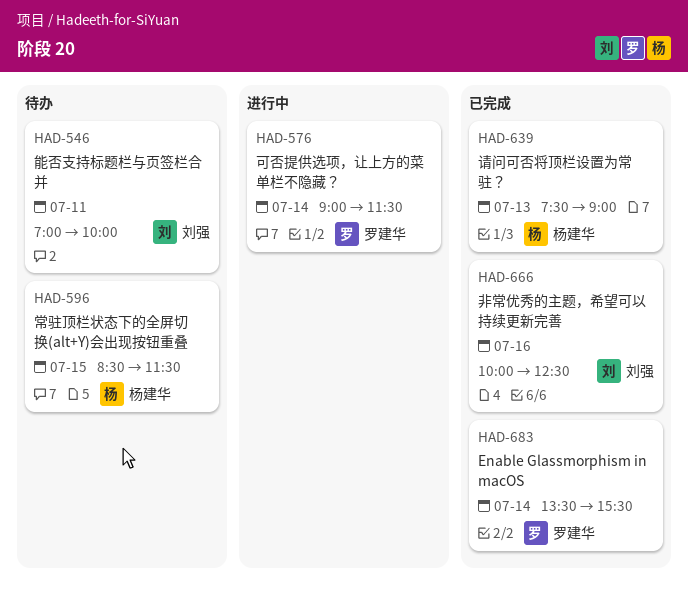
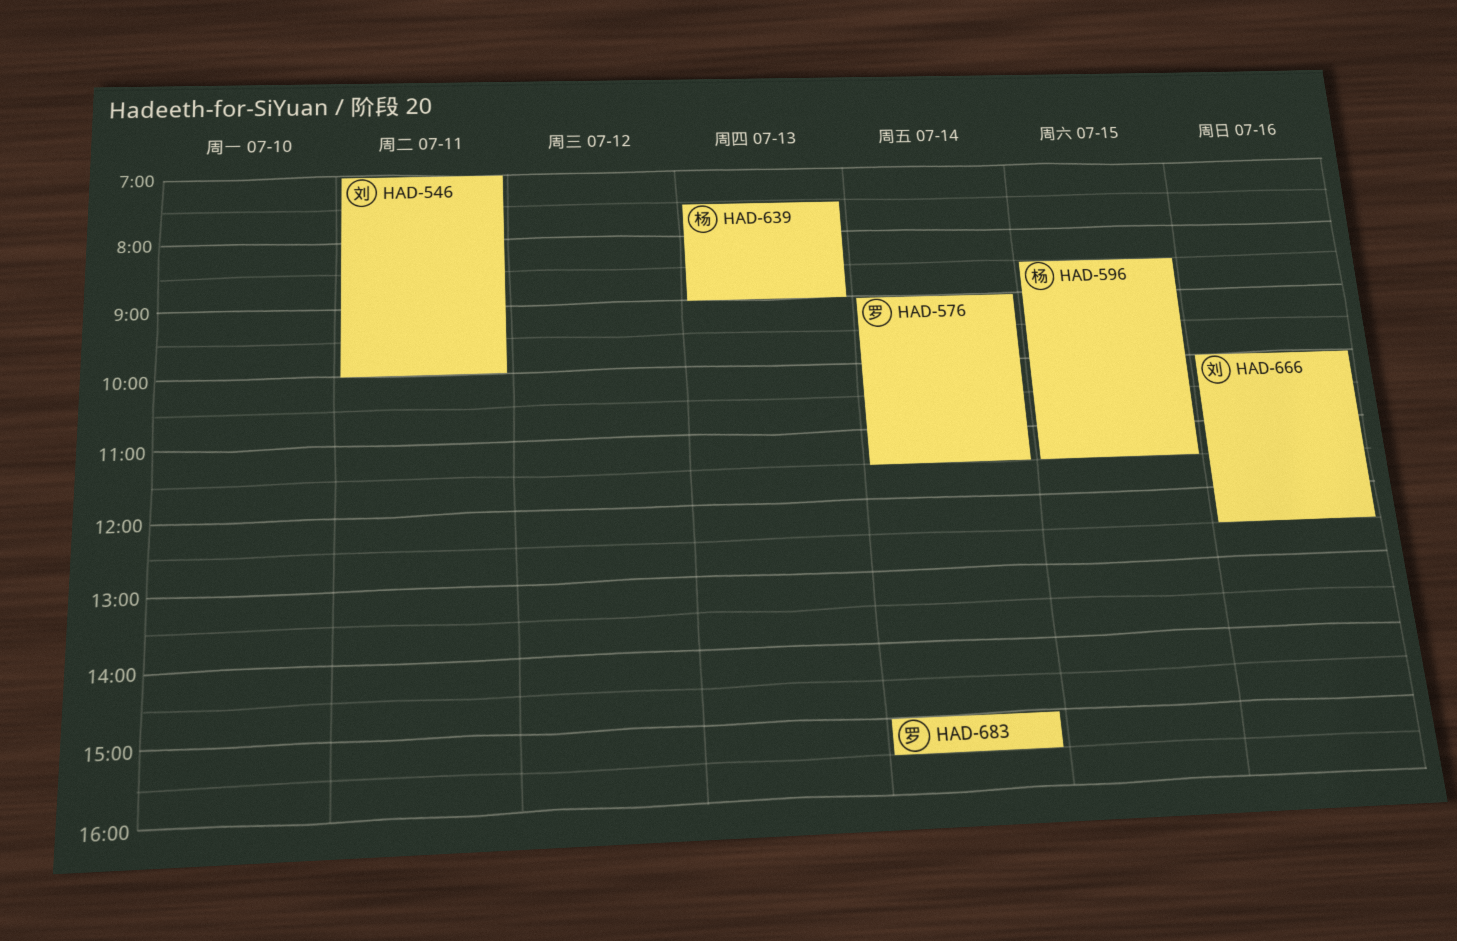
HAD-683, begins: 13:30 -> 15:00

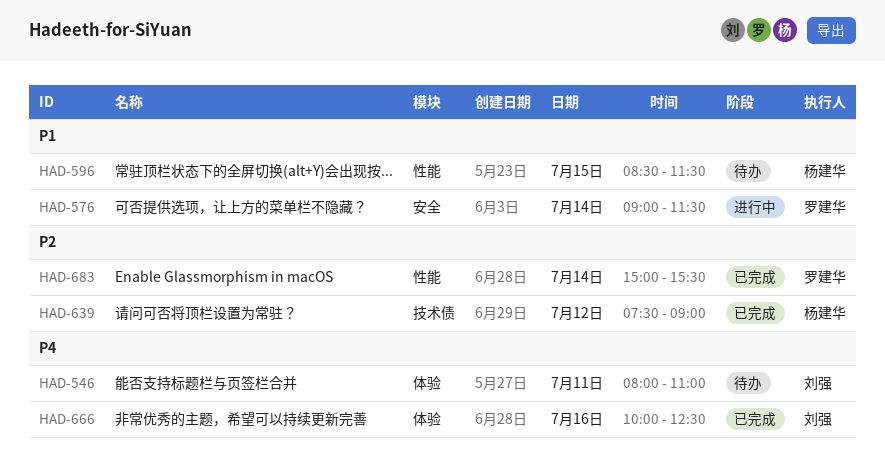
HAD-546, begins: 07:00 -> 08:00
HAD-546, ends: 10:00 -> 11:00
HAD-639, day: Jul 13 -> Jul 12

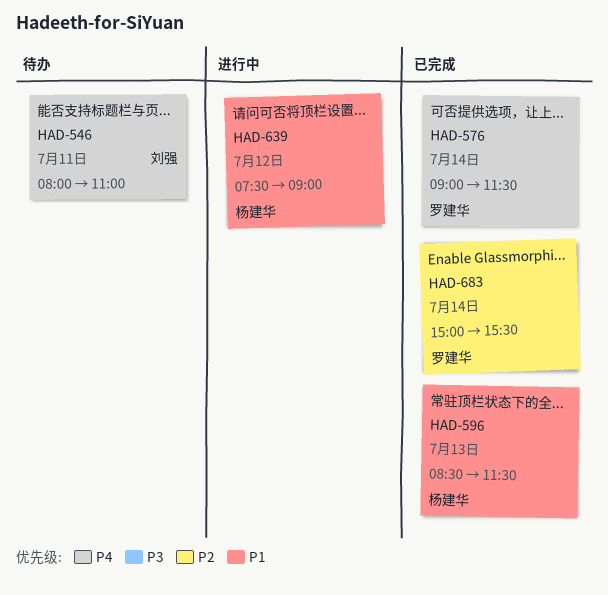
HAD-576, status: 进行中 -> 已完成
HAD-576, priority: P1 -> P4
HAD-596, status: 待办 -> 已完成
HAD-596, day: Jul 15 -> Jul 13
HAD-639, status: 已完成 -> 进行中
HAD-639, priority: P2 -> P1
HAD-666: present -> none

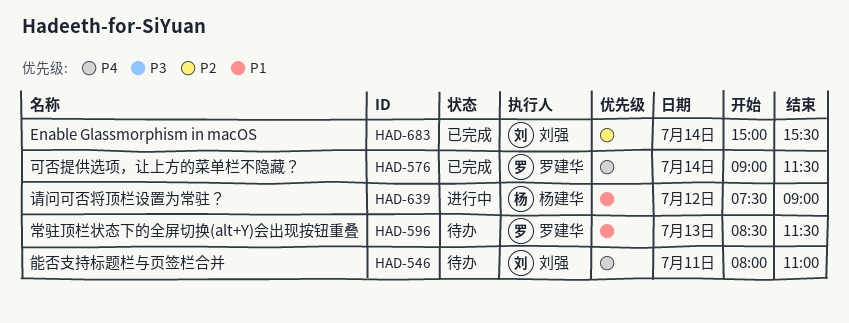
HAD-596, status: 已完成 -> 待办
HAD-596, owner: 杨建华 -> 罗建华
HAD-683, owner: 罗建华 -> 刘强

